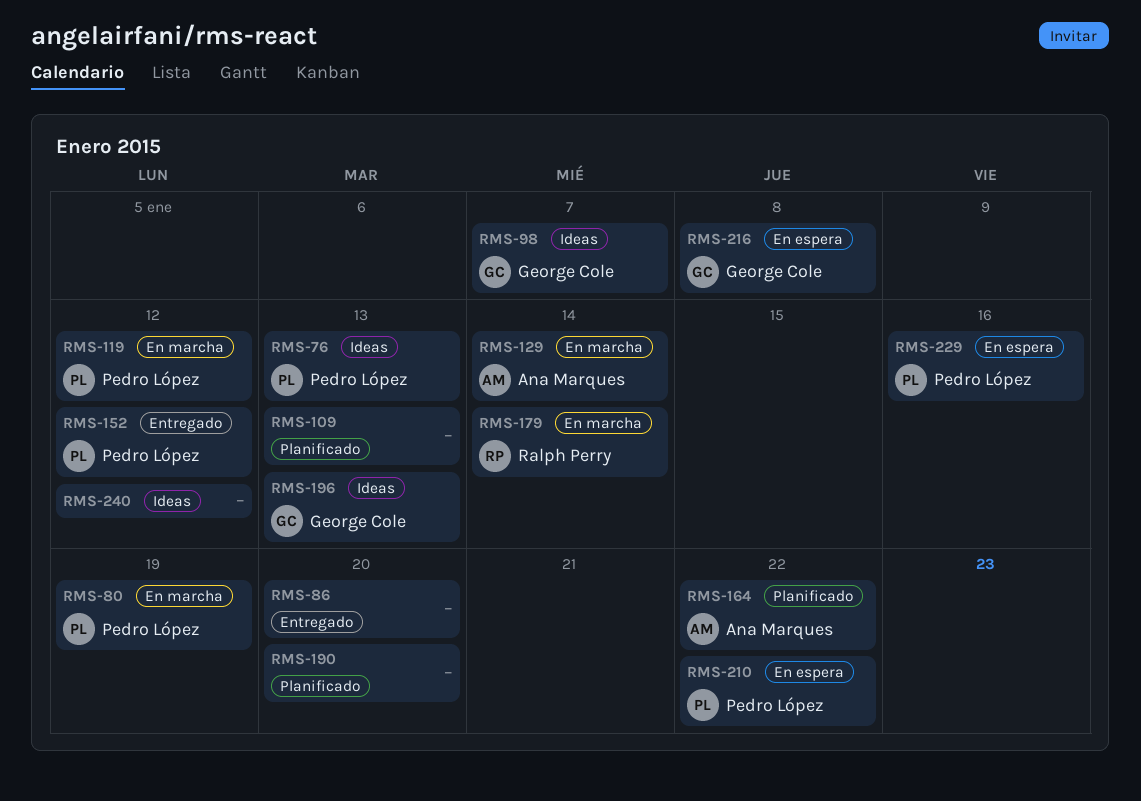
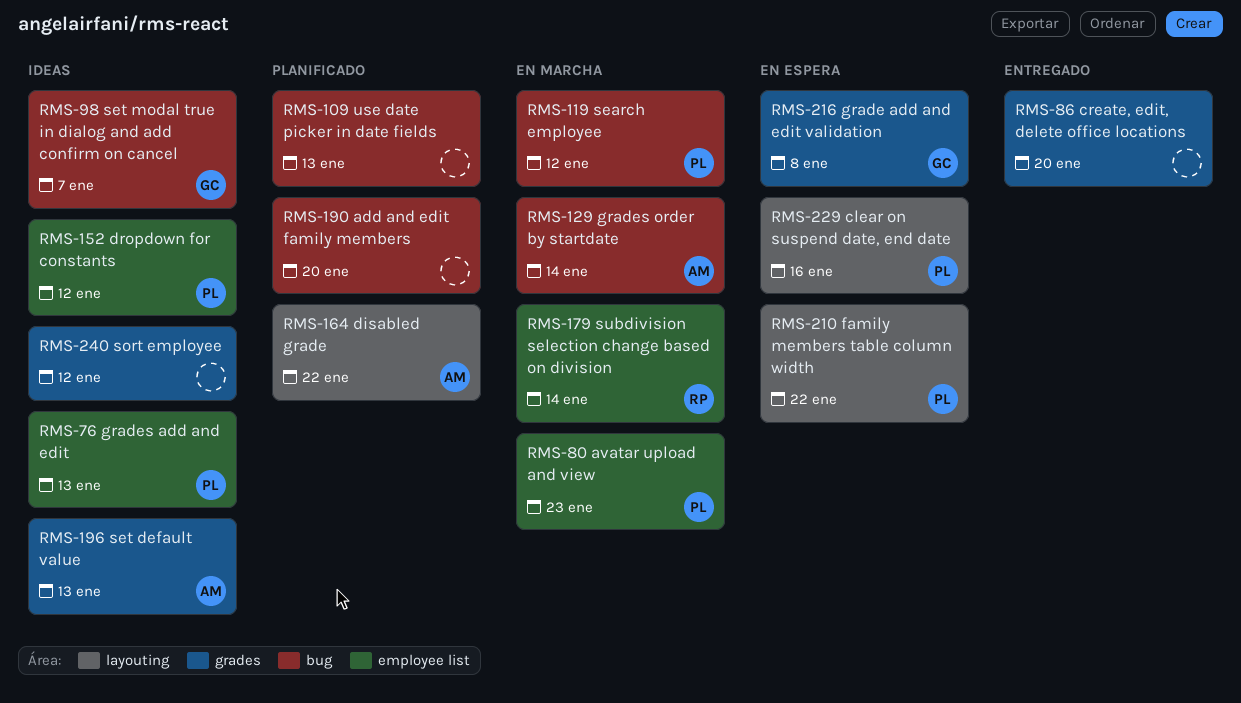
RMS-80, due: Jan 19 -> Jan 23
RMS-152, status: Entregado -> Ideas
RMS-196, owner: George Cole -> Ana Marques

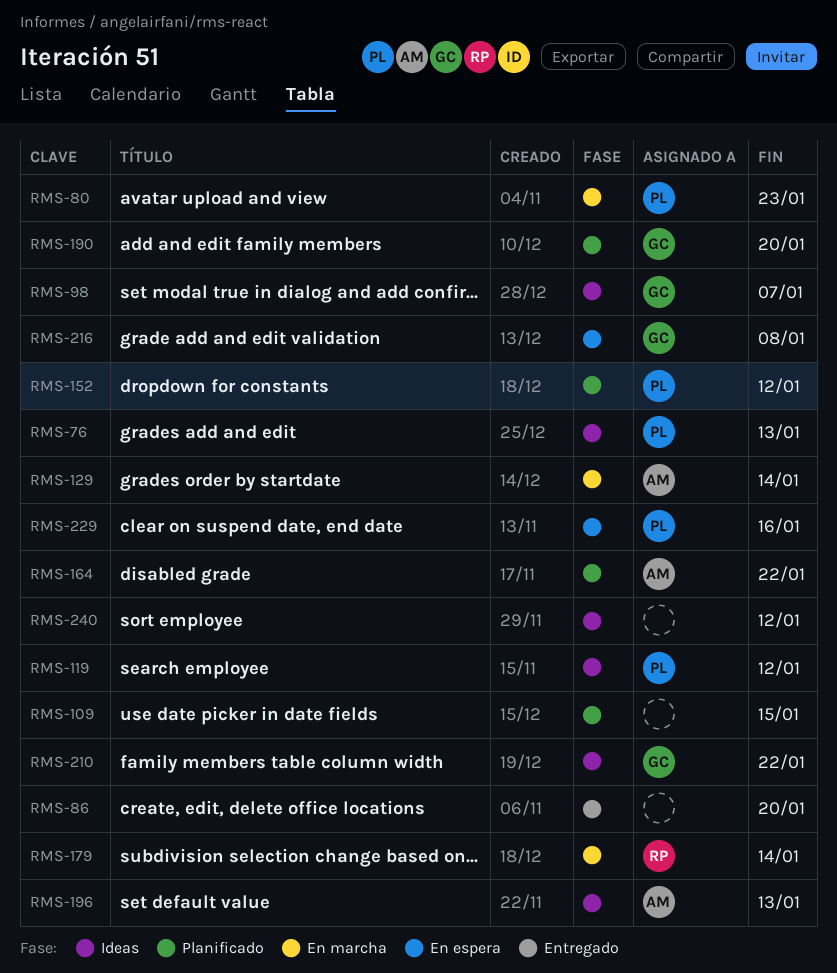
RMS-109, due: Jan 13 -> Jan 15
RMS-119, status: En marcha -> Ideas
RMS-152, status: Ideas -> Planificado
RMS-190, owner: none -> GC
RMS-210, status: En espera -> Ideas
RMS-210, owner: PL -> GC

